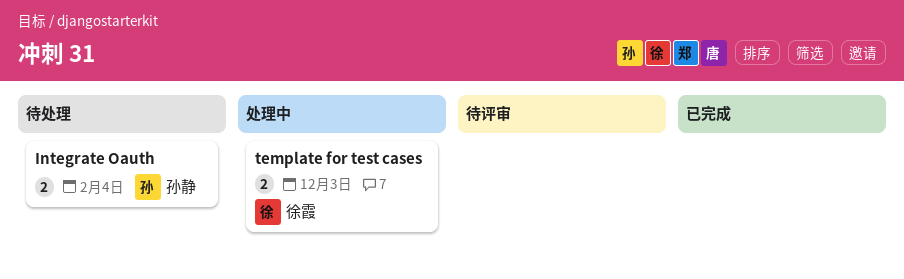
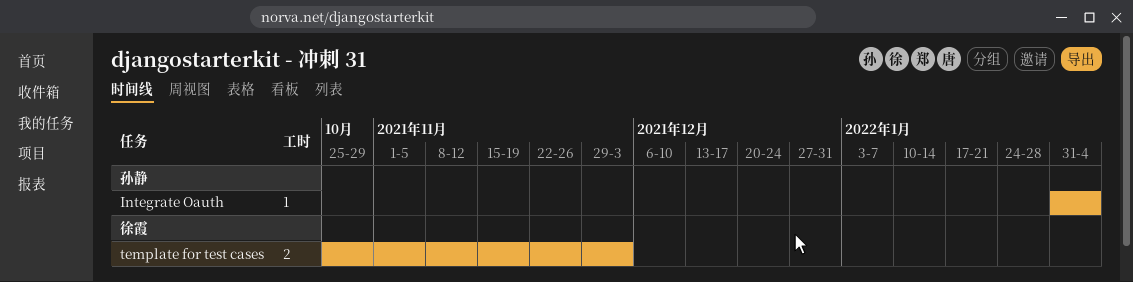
Integrate Oauth, estimate: 2 -> 1

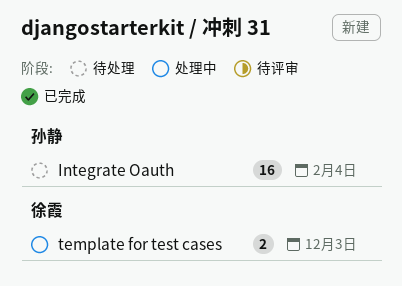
Integrate Oauth, estimate: 1 -> 16

